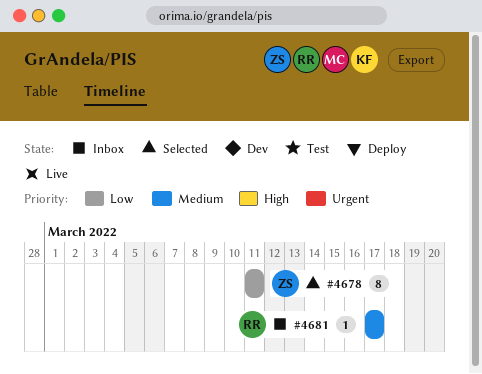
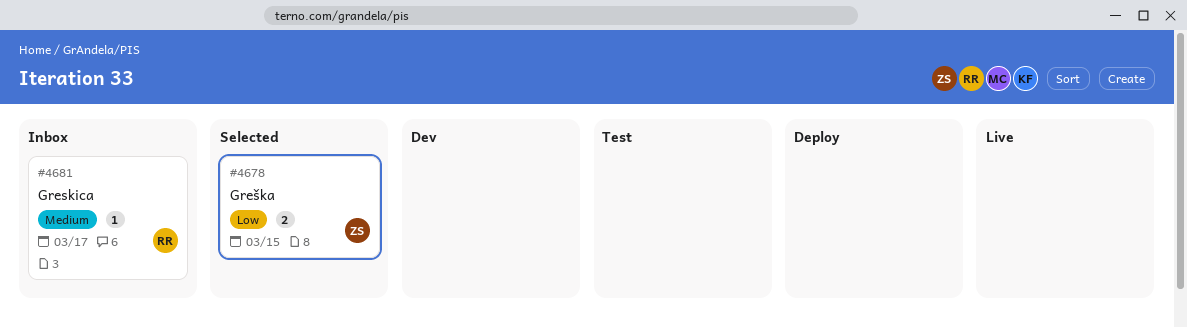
#4678, estimate: 8 -> 2
#4678, due: Mar 11 -> Mar 15

